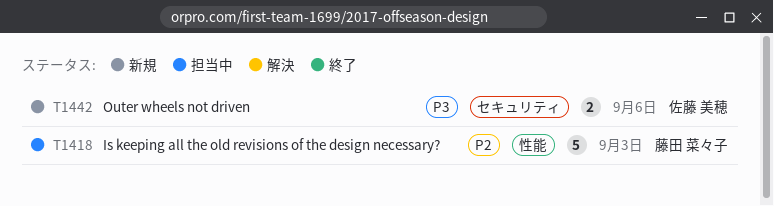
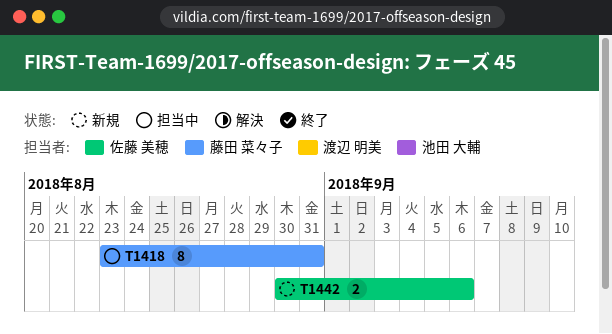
T1418, estimate: 5 -> 8
T1418, due: Sep 3 -> Aug 31

